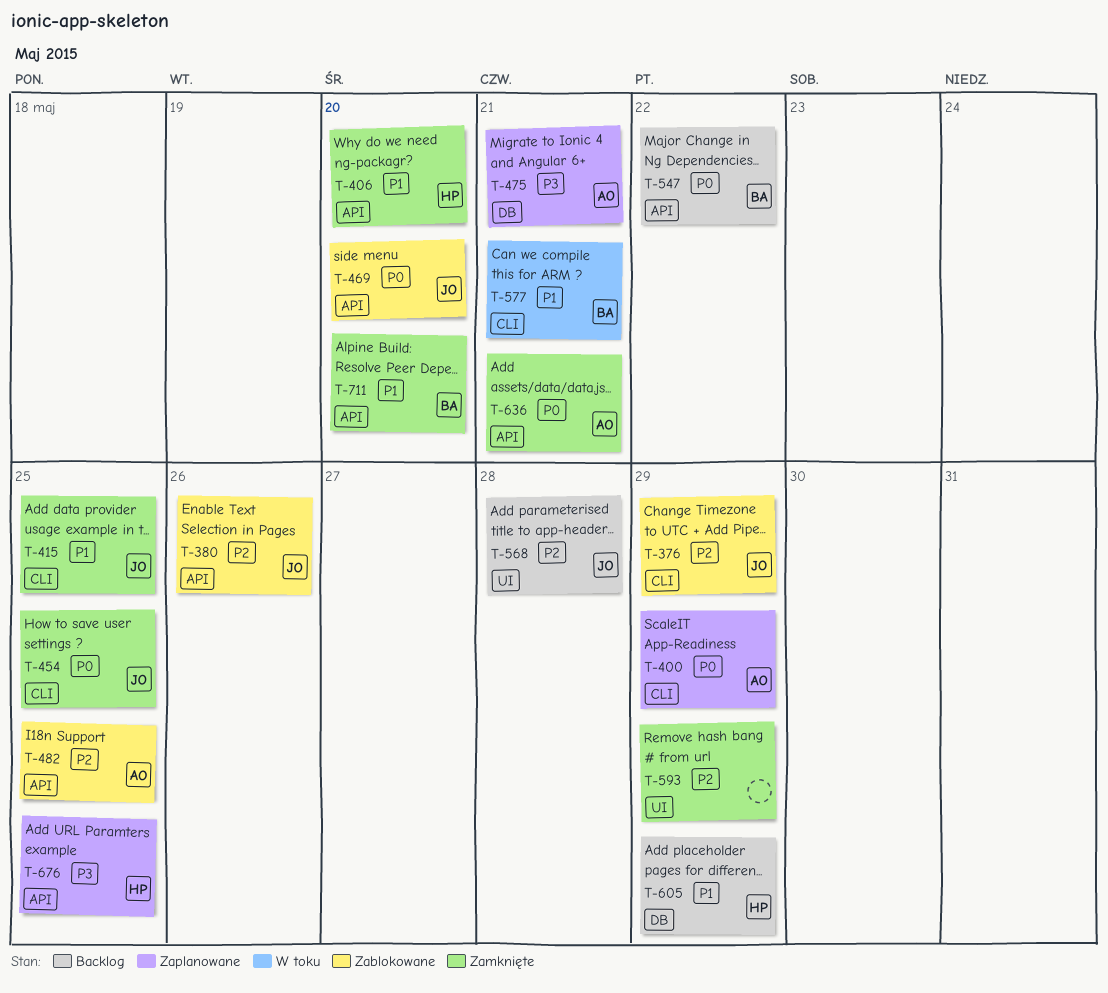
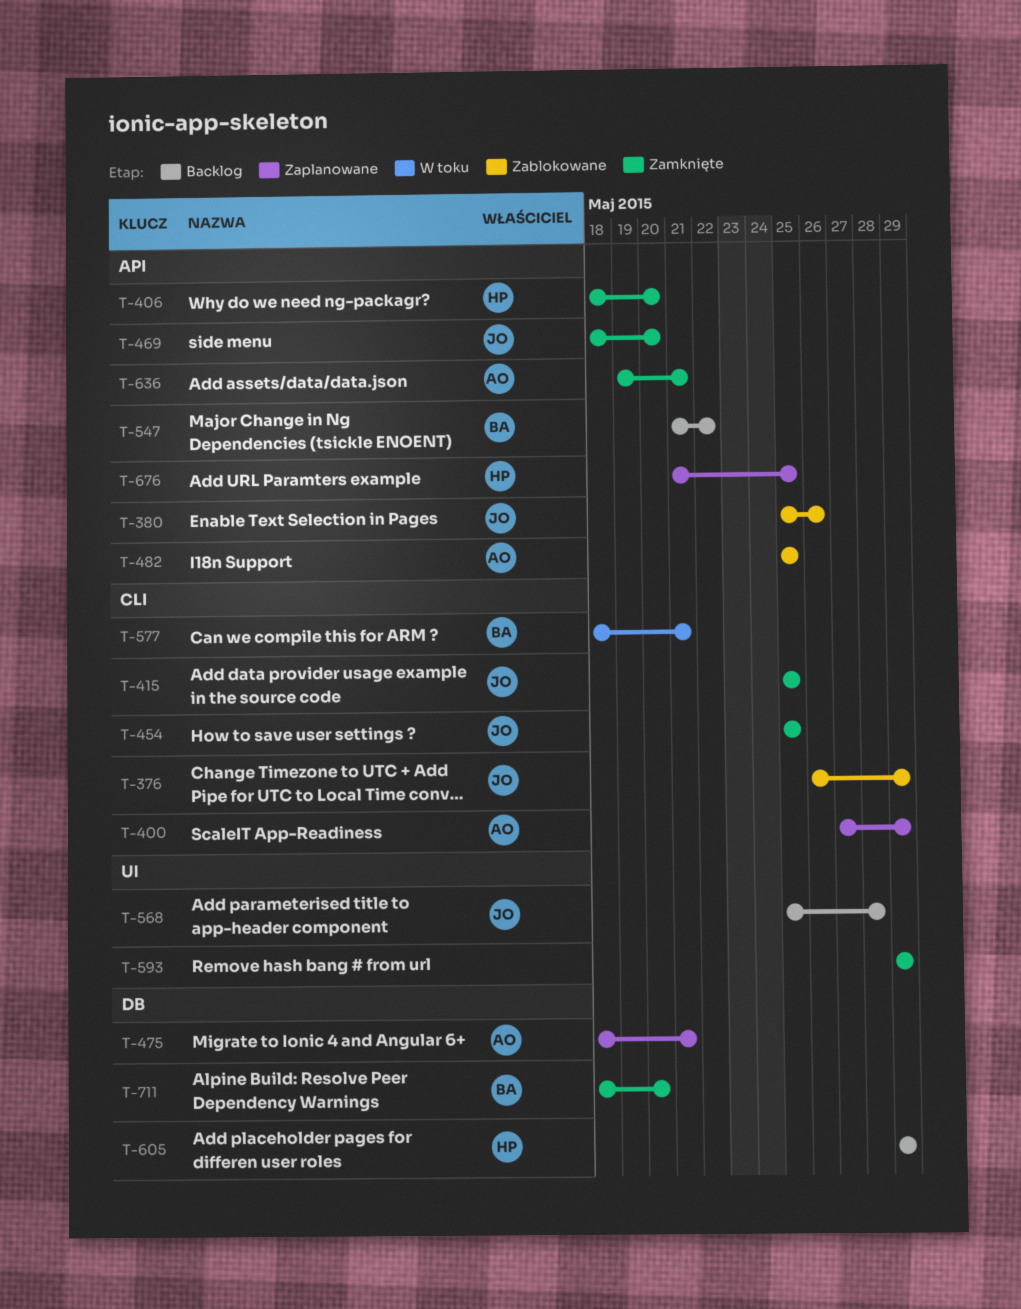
T-469, status: Zablokowane -> Zamknięte
T-711, label: API -> DB

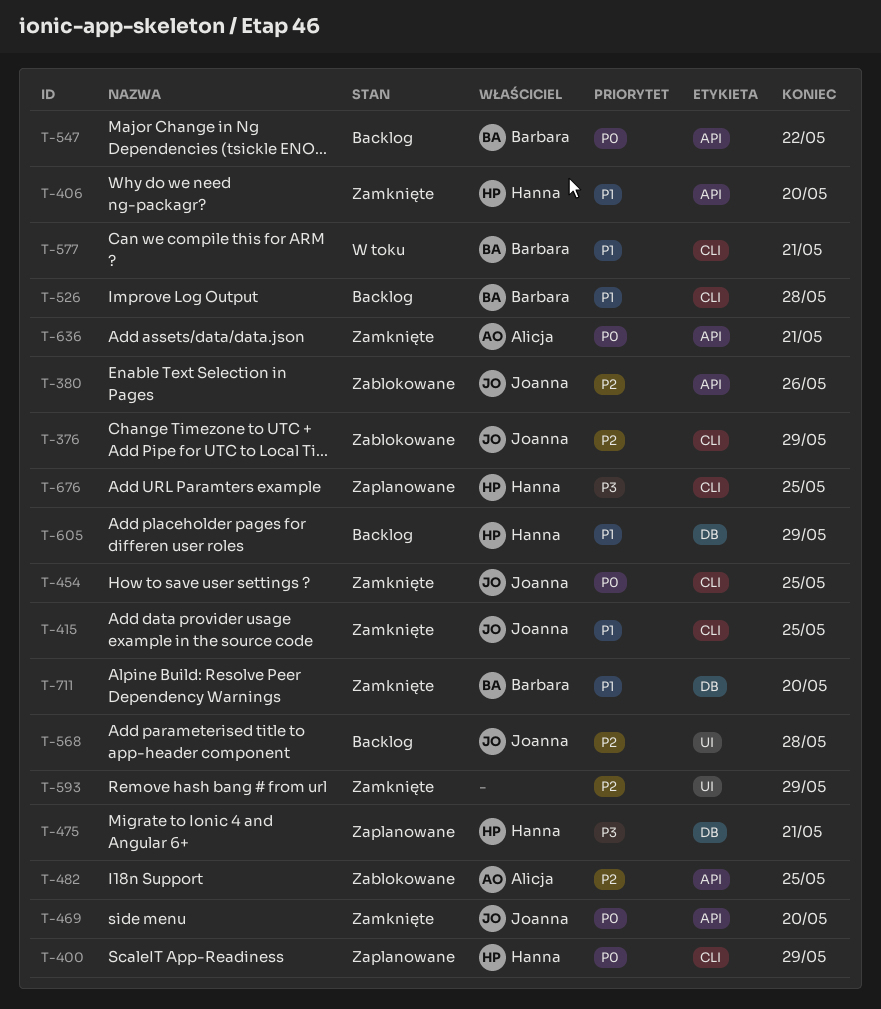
T-400, owner: Alicja -> Hanna
T-475, owner: Alicja -> Hanna
T-526: none -> present
T-676, label: API -> CLI

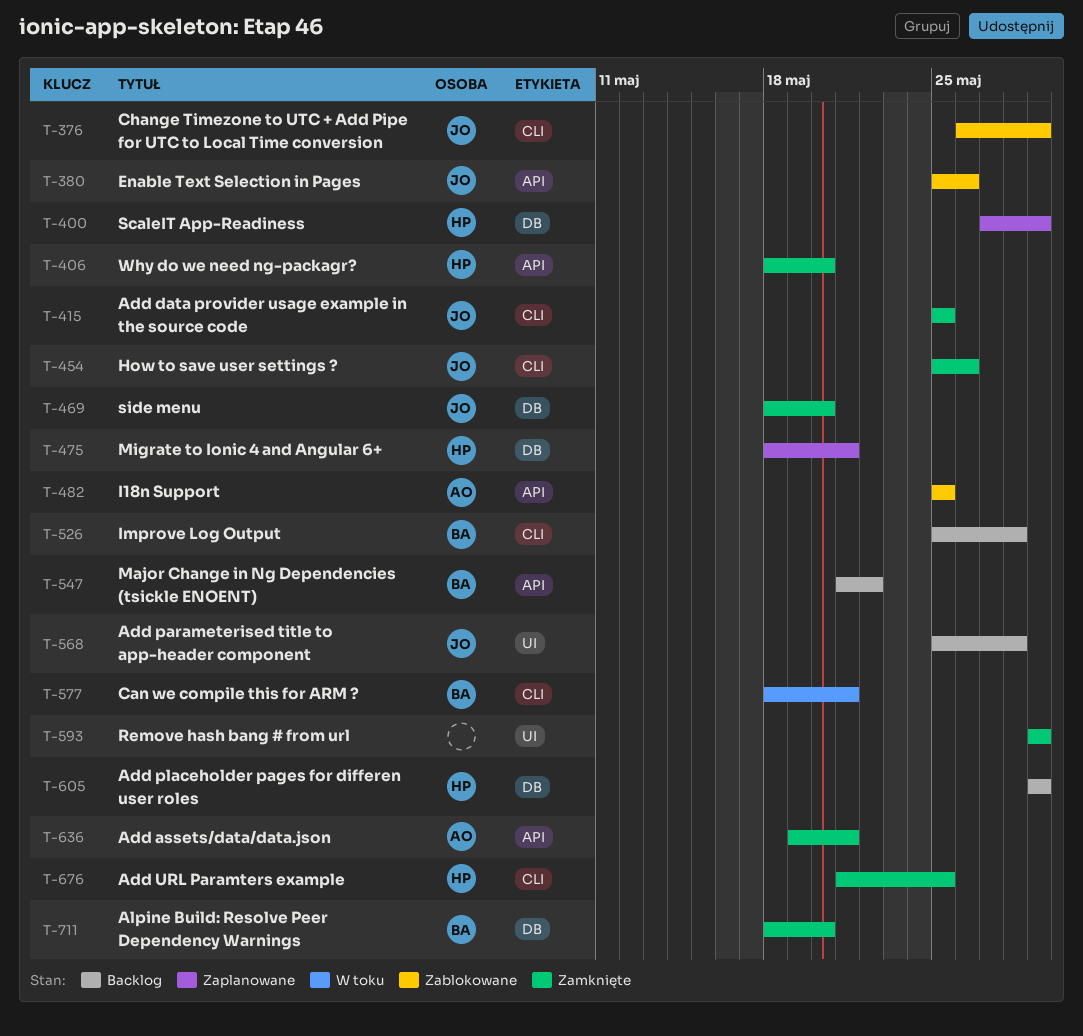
T-400, label: CLI -> DB
T-454, due: May 25 -> May 26
T-469, label: API -> DB
T-676, status: Zaplanowane -> Zamknięte

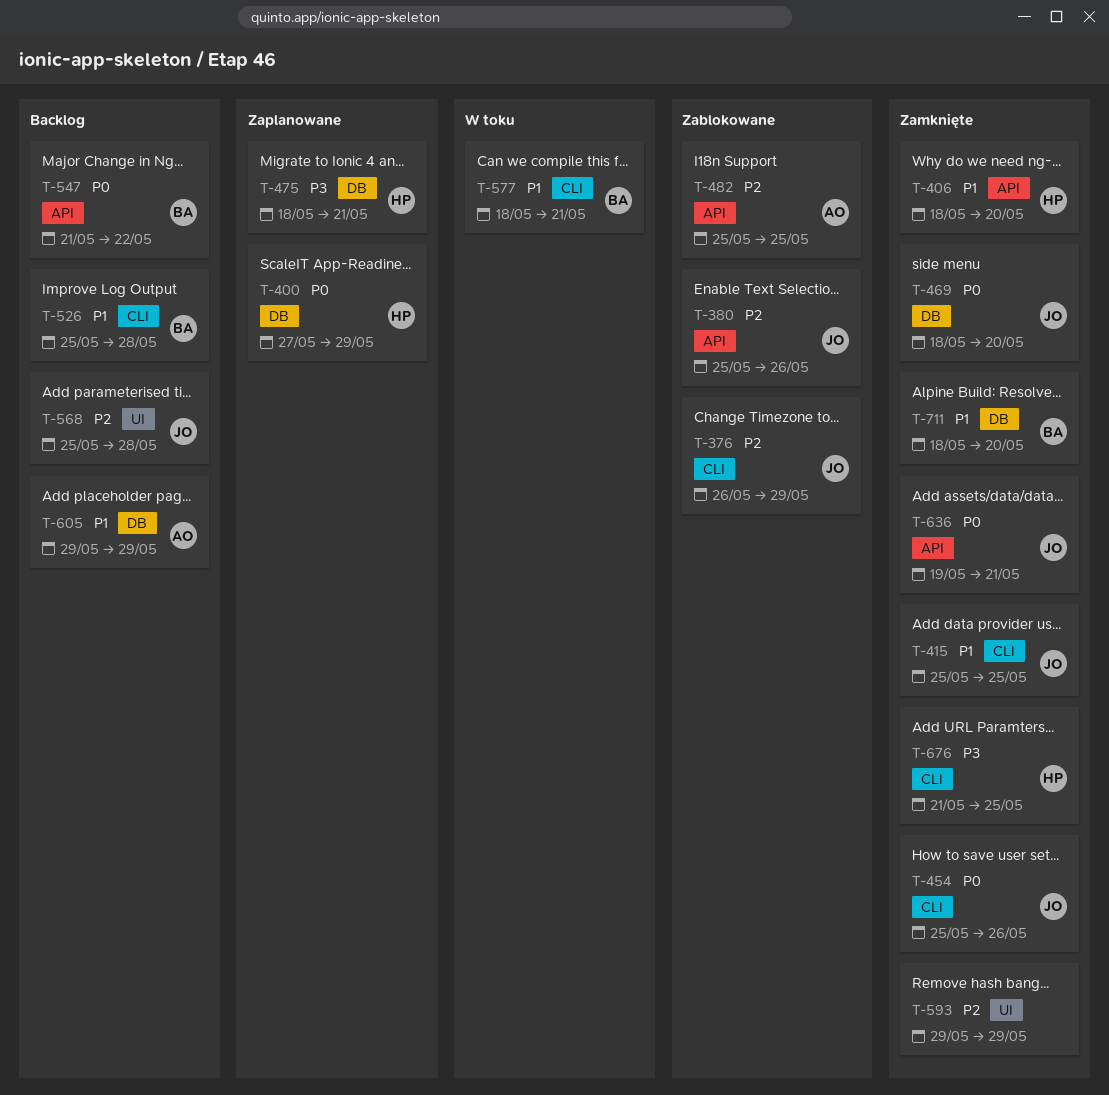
T-605, owner: HP -> AO
T-636, owner: AO -> JO

